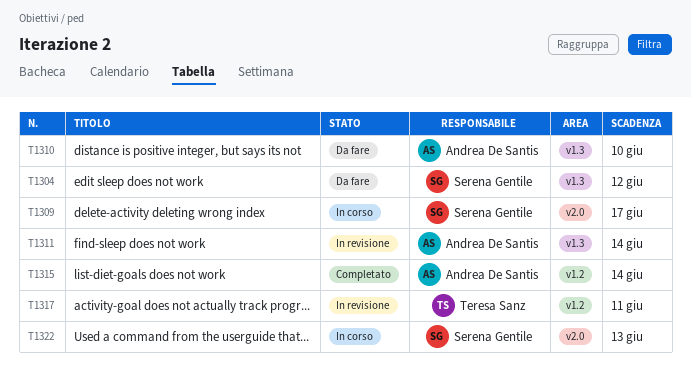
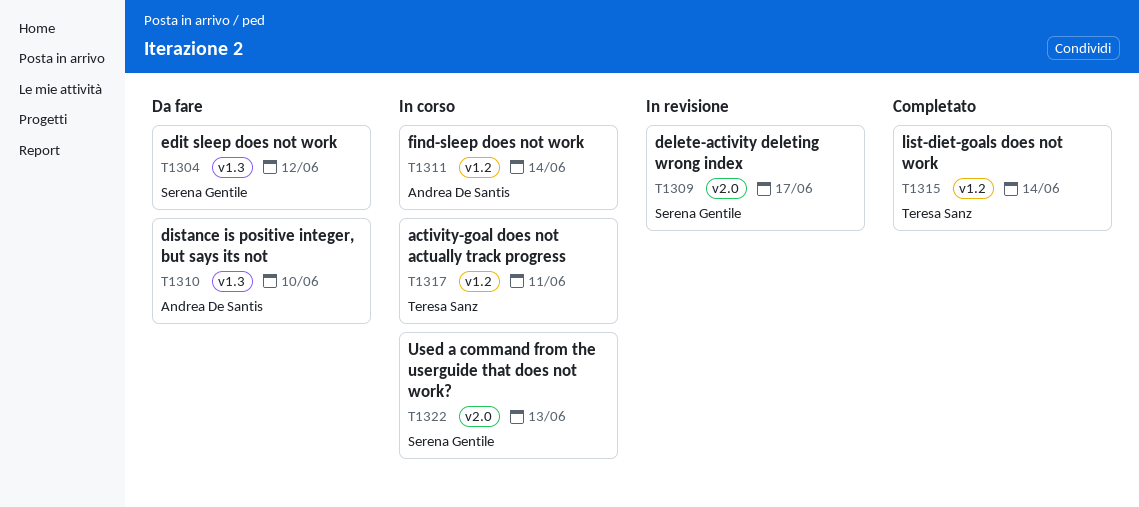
T1309, status: In corso -> In revisione
T1311, status: In revisione -> In corso
T1311, label: v1.3 -> v1.2
T1315, owner: Andrea De Santis -> Teresa Sanz
T1317, status: In revisione -> In corso

